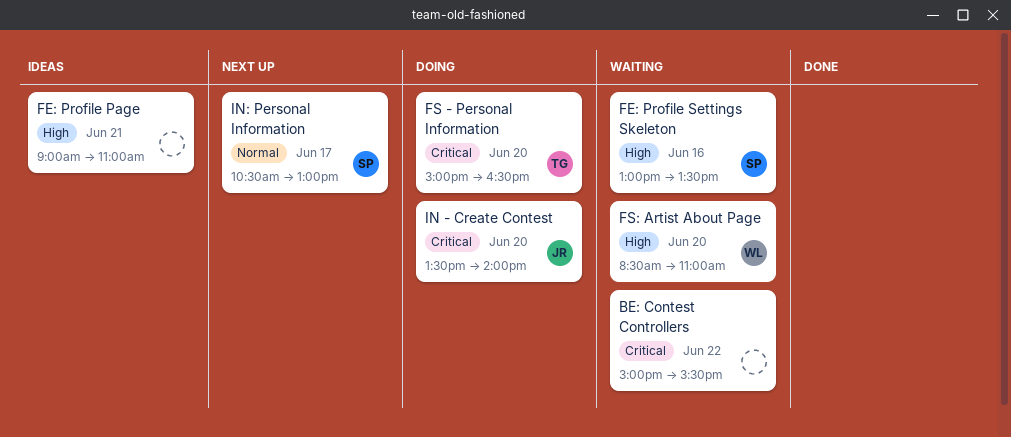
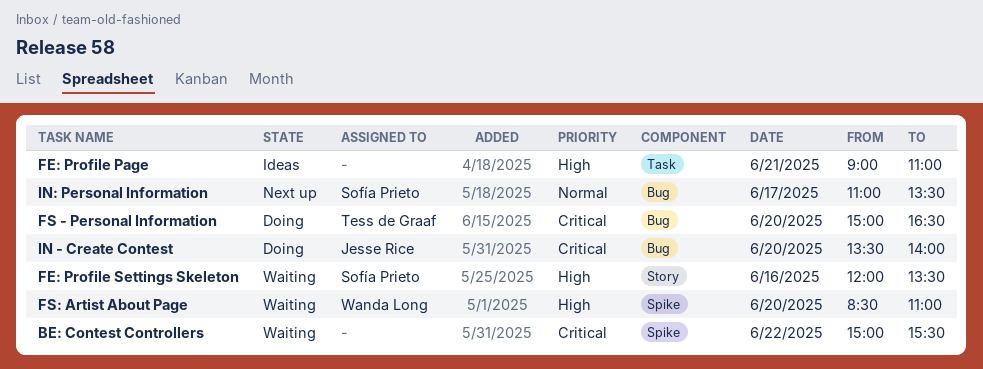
FE: Profile Settings Skeleton, begins: 13:00 -> 12:00
IN: Personal Information, begins: 10:30 -> 11:00
IN: Personal Information, ends: 13:00 -> 13:30

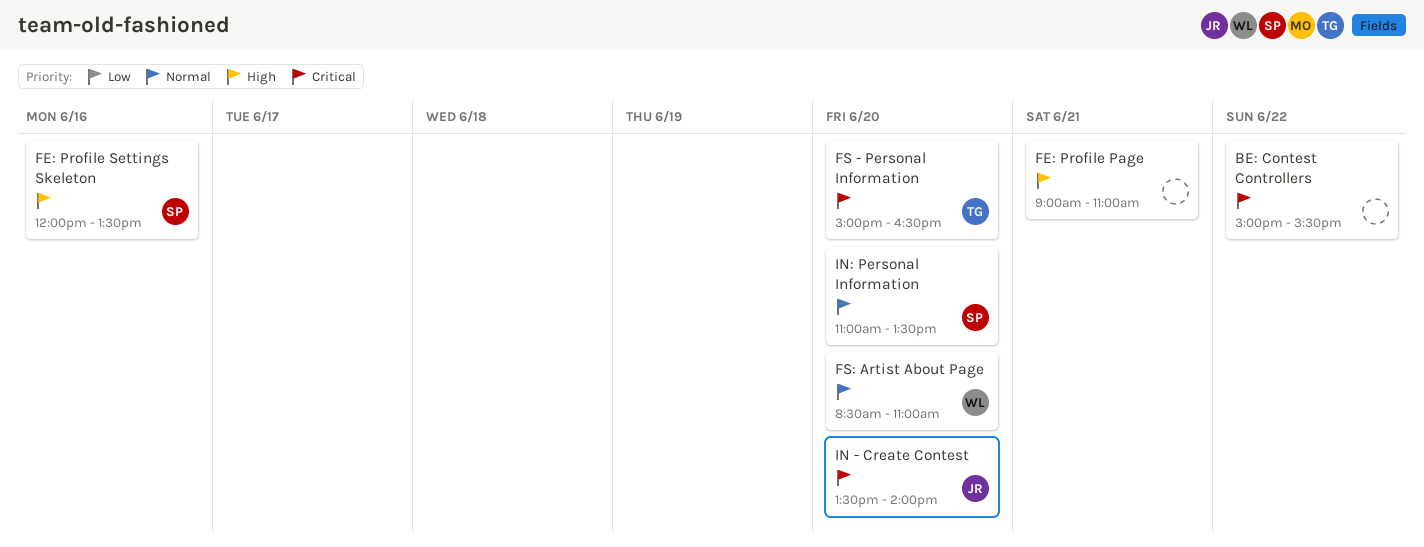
FS: Artist About Page, priority: High -> Normal
IN: Personal Information, day: Jun 17 -> Jun 20

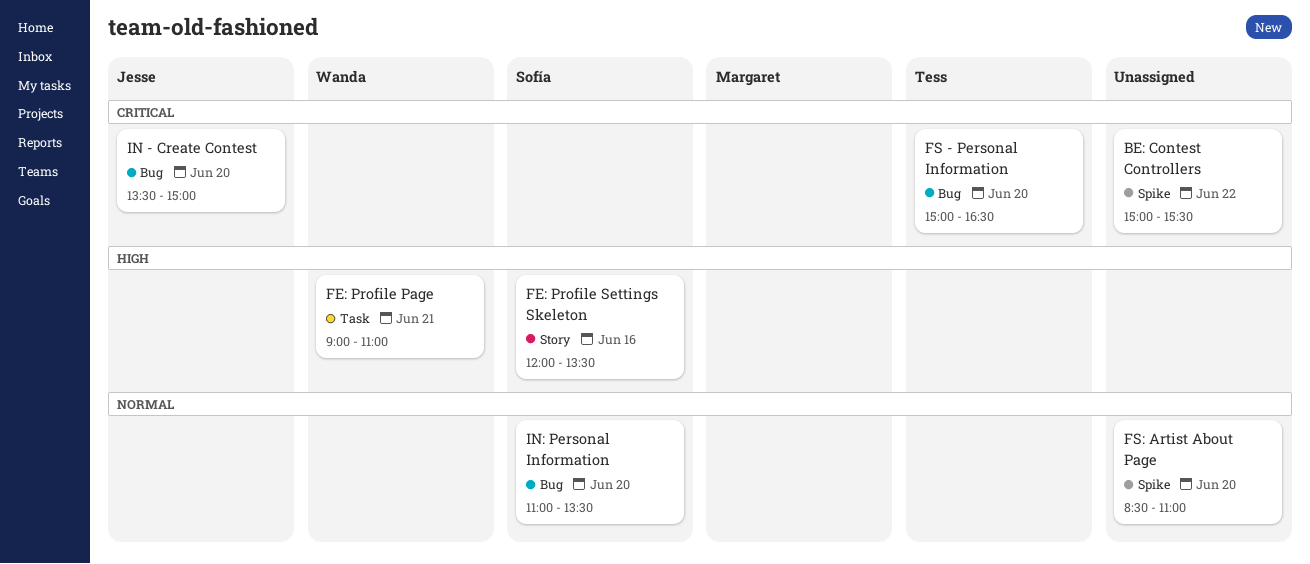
FE: Profile Page, owner: none -> Wanda
FS: Artist About Page, owner: Wanda -> none
IN - Create Contest, ends: 14:00 -> 15:00

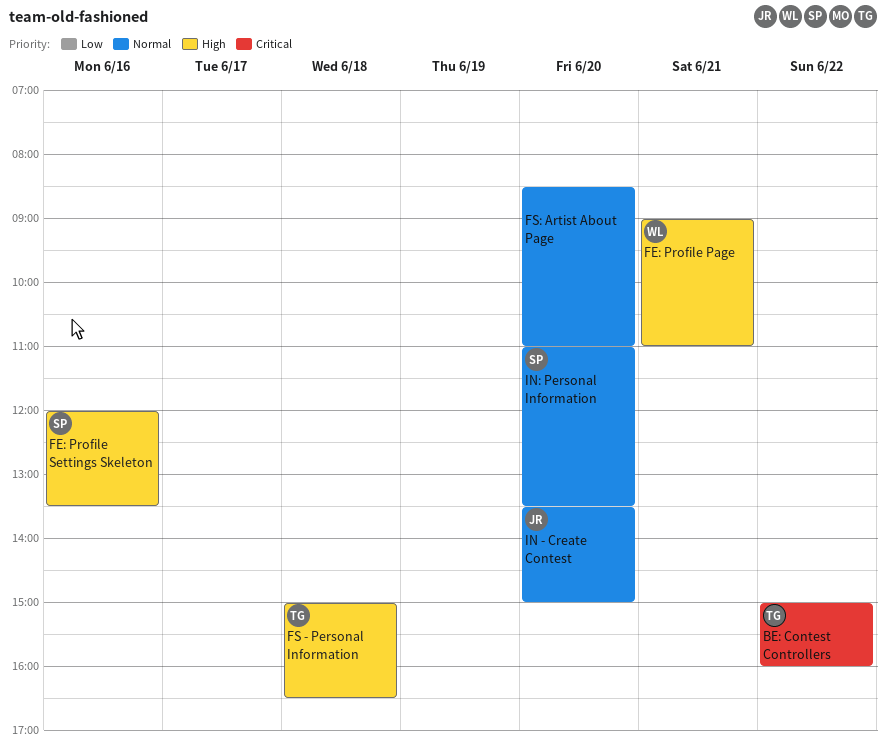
BE: Contest Controllers, owner: none -> Tess
BE: Contest Controllers, ends: 15:30 -> 16:00
FS - Personal Information, priority: Critical -> High
FS - Personal Information, day: Jun 20 -> Jun 18
IN - Create Contest, priority: Critical -> Normal

